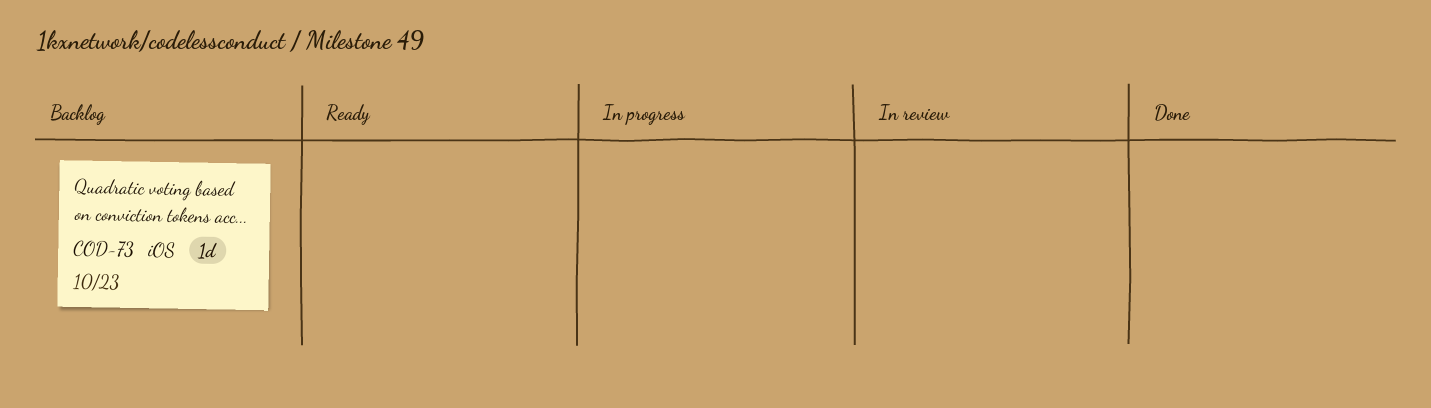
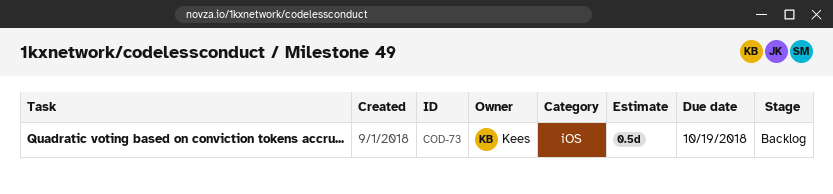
COD-73, estimate: 1d -> 0.5d
COD-73, due: Oct 23 -> Oct 19

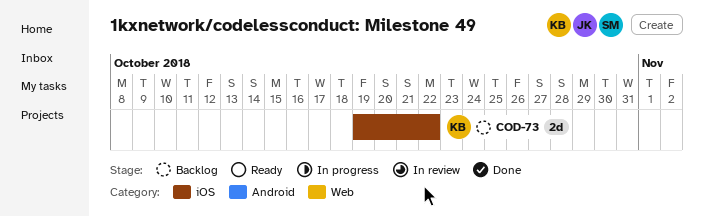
COD-73, estimate: 0.5d -> 2d
COD-73, due: Oct 19 -> Oct 22

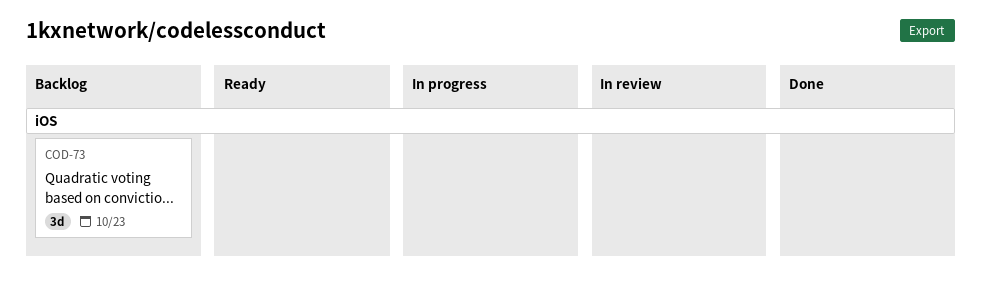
COD-73, estimate: 2d -> 3d
COD-73, due: Oct 22 -> Oct 23

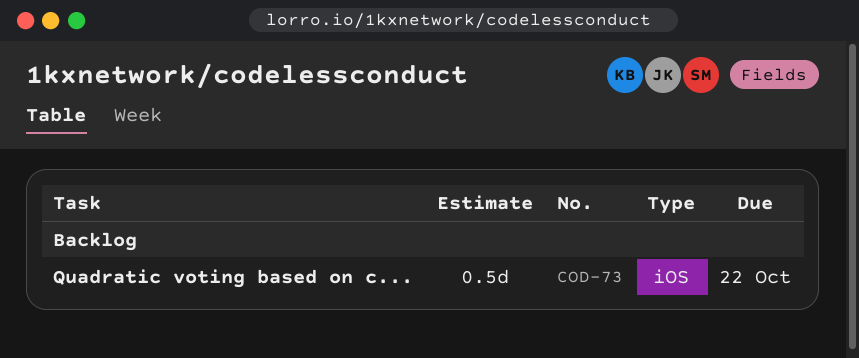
COD-73, estimate: 3d -> 0.5d
COD-73, due: Oct 23 -> Oct 22

